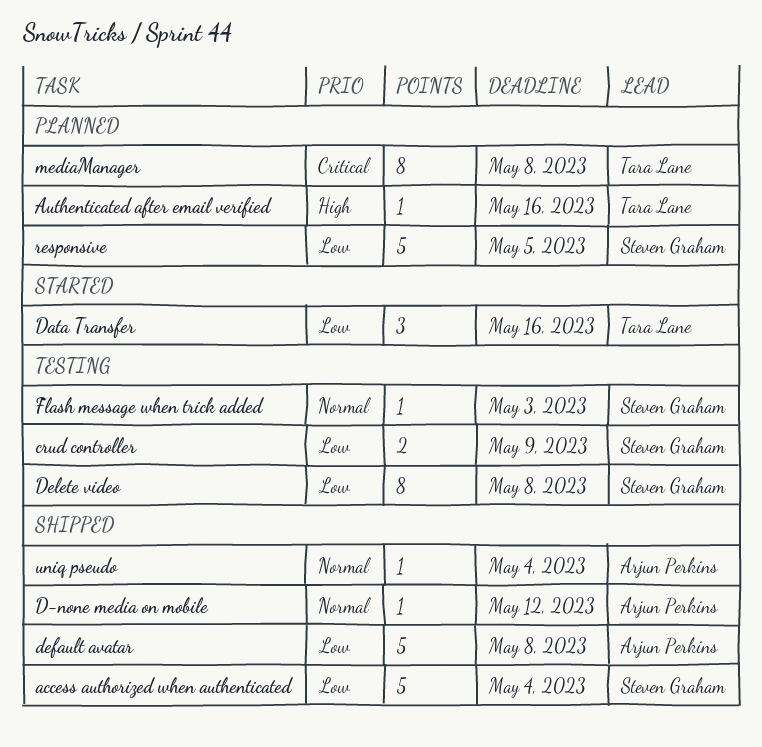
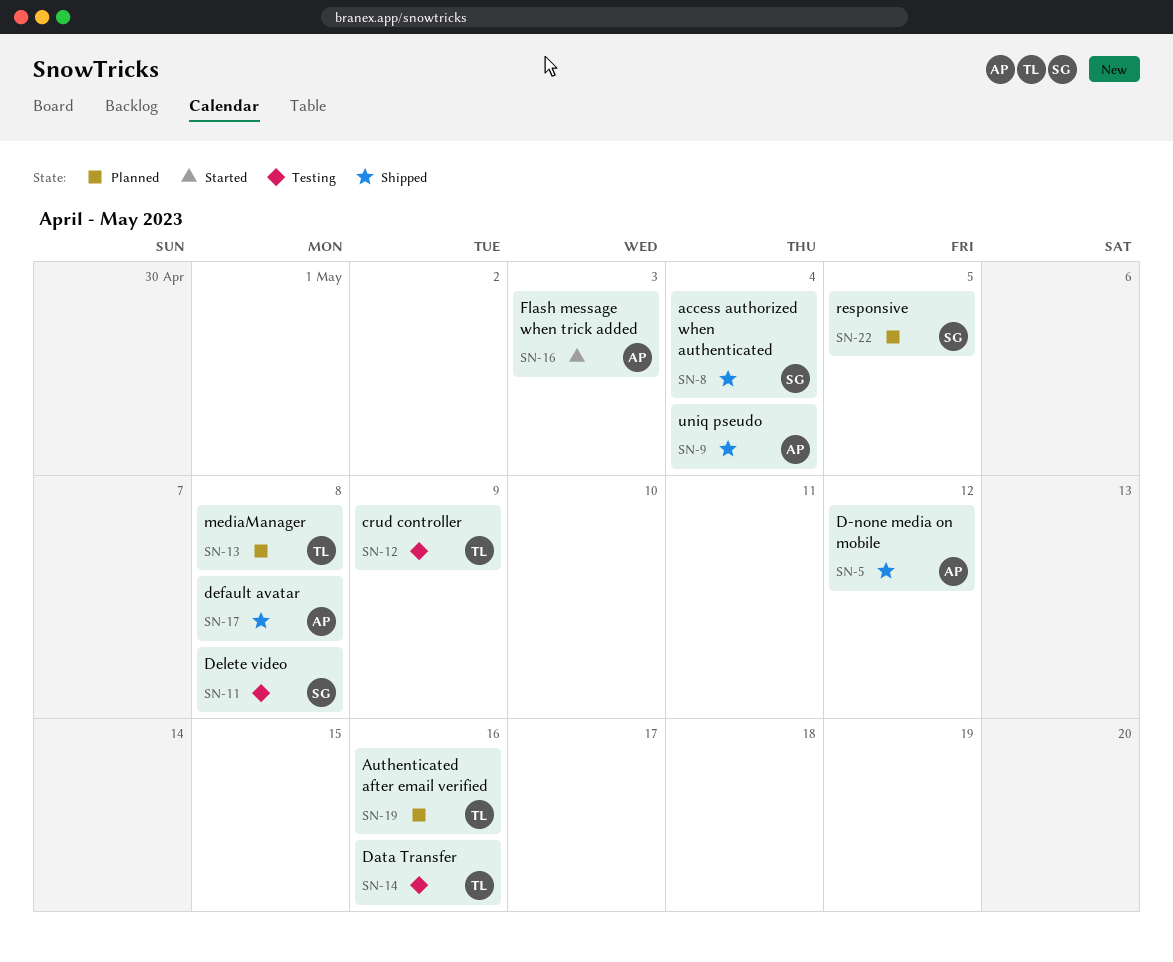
crud controller, owner: Steven Graham -> Tara Lane
Data Transfer, status: Started -> Testing
Flash message when trick added, status: Testing -> Started
Flash message when trick added, owner: Steven Graham -> Arjun Perkins

